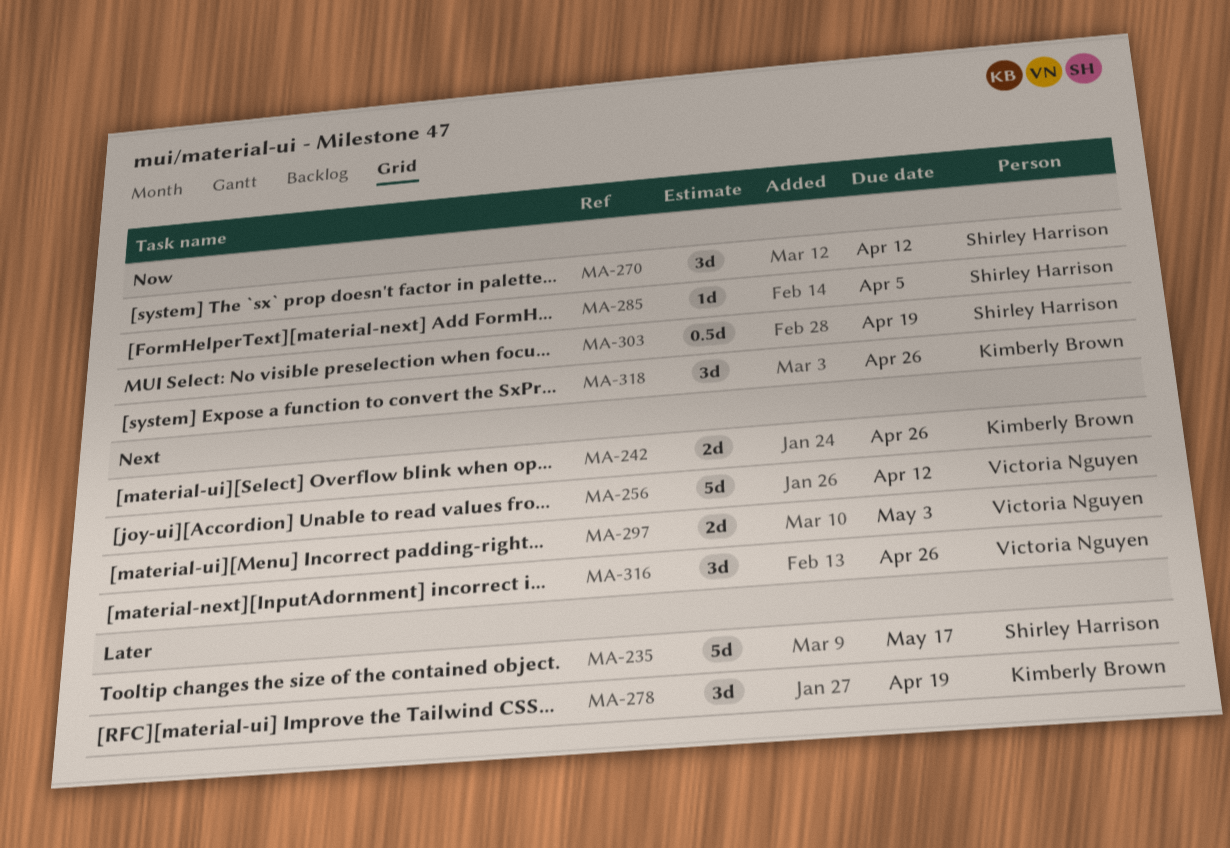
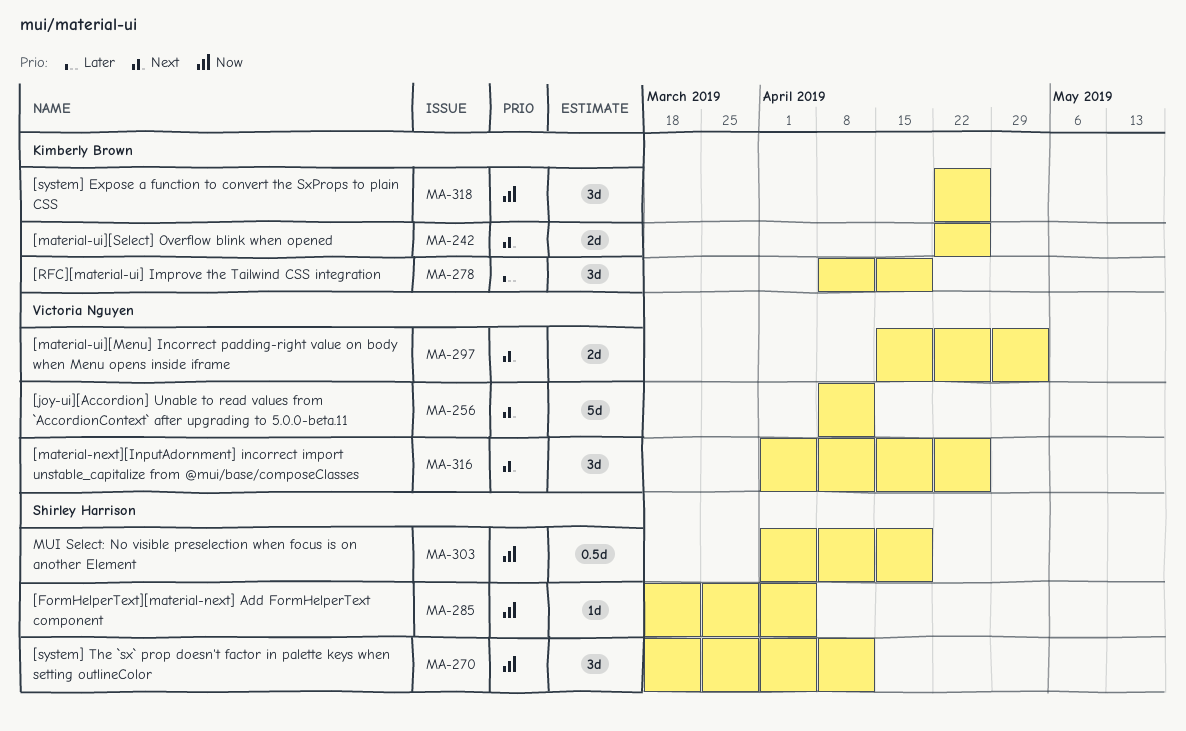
MA-235: present -> none

